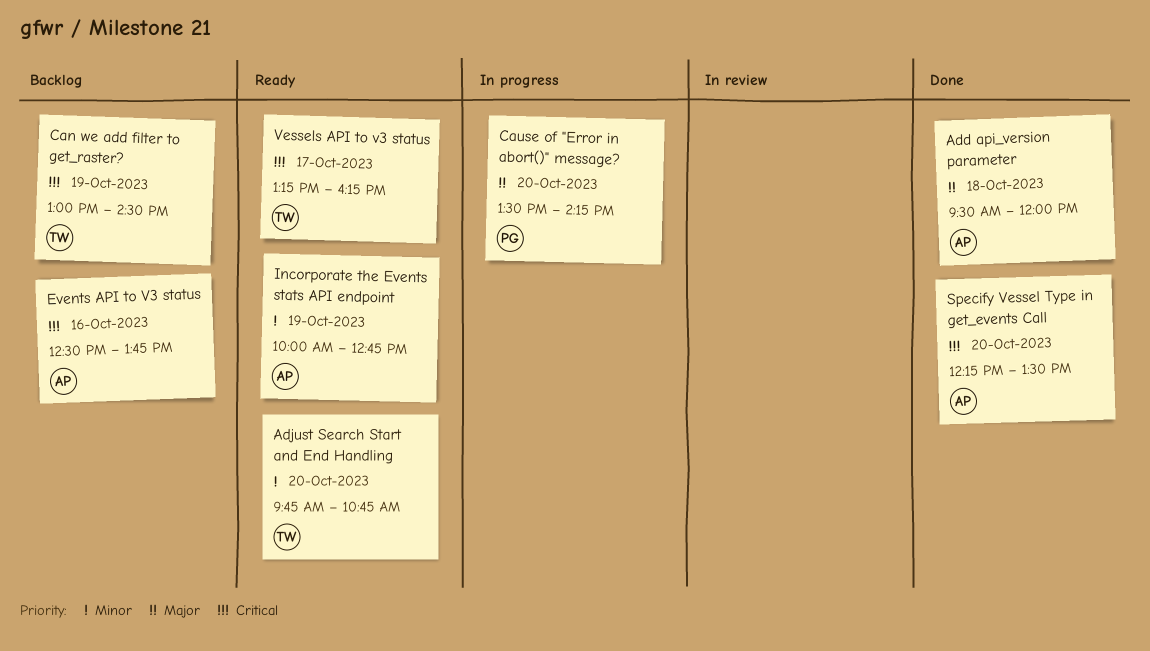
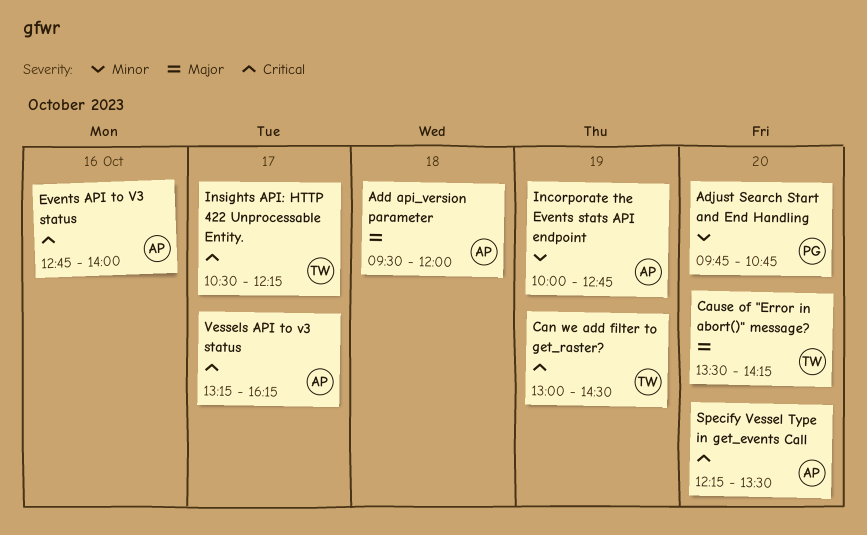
Adjust Search Start and End Handling, owner: TW -> PG
Cause of "Error in abort()" message?, owner: PG -> TW
Events API to V3 status, begins: 12:30 -> 12:45
Events API to V3 status, ends: 13:45 -> 14:00
Insights API: HTTP 422 Unprocessable Entity.: none -> present
Vessels API to v3 status, owner: TW -> AP

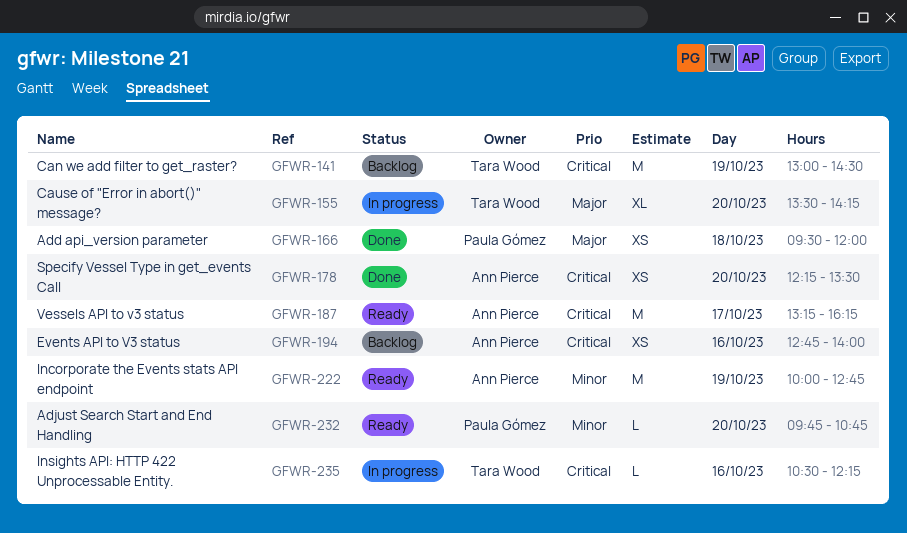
Add api_version parameter, owner: Ann Pierce -> Paula Gómez
Insights API: HTTP 422 Unprocessable Entity., day: Oct 17 -> Oct 16

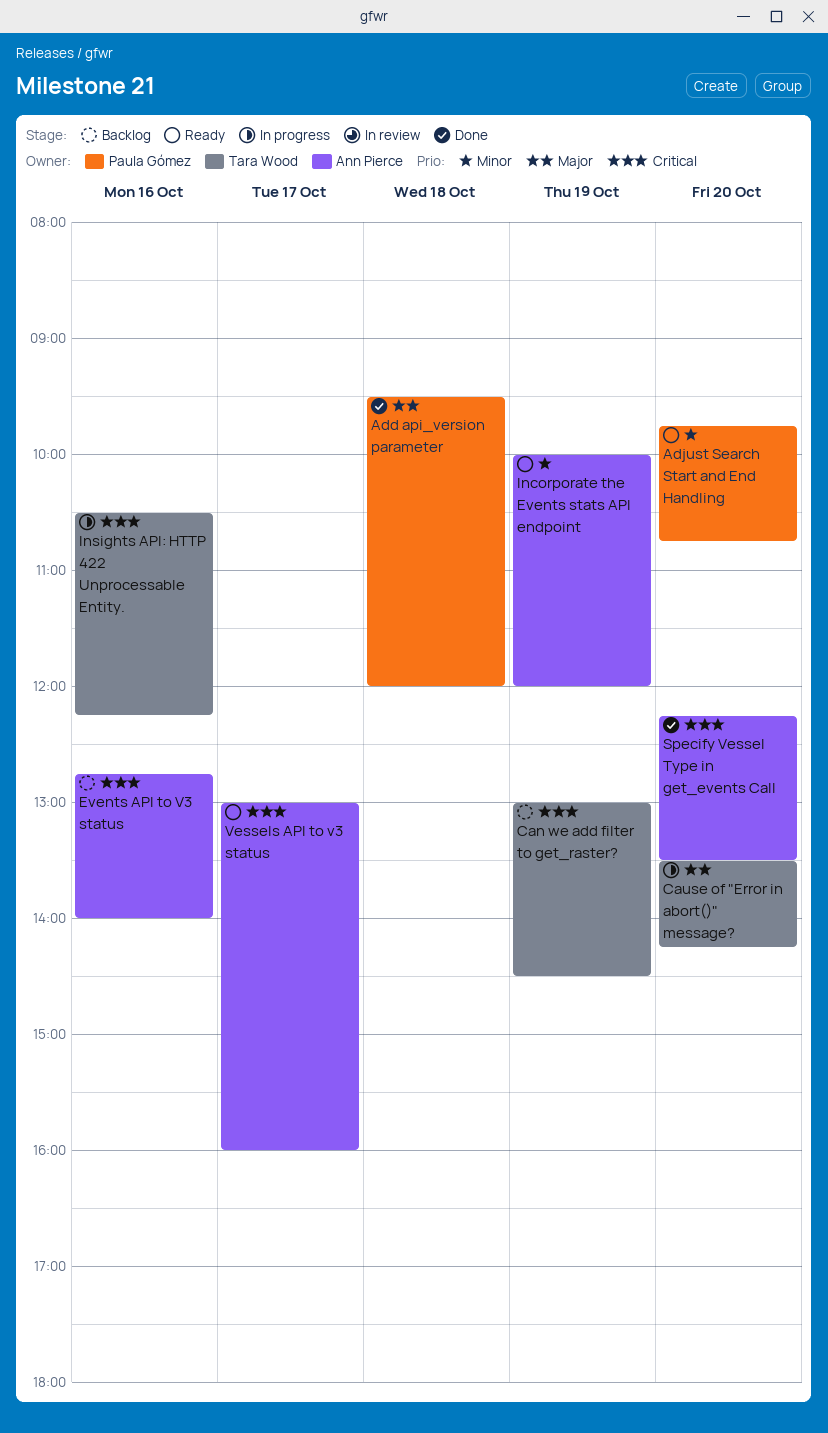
Incorporate the Events stats API endpoint, ends: 12:45 -> 12:00
Vessels API to v3 status, begins: 13:15 -> 13:00
Vessels API to v3 status, ends: 16:15 -> 16:00

